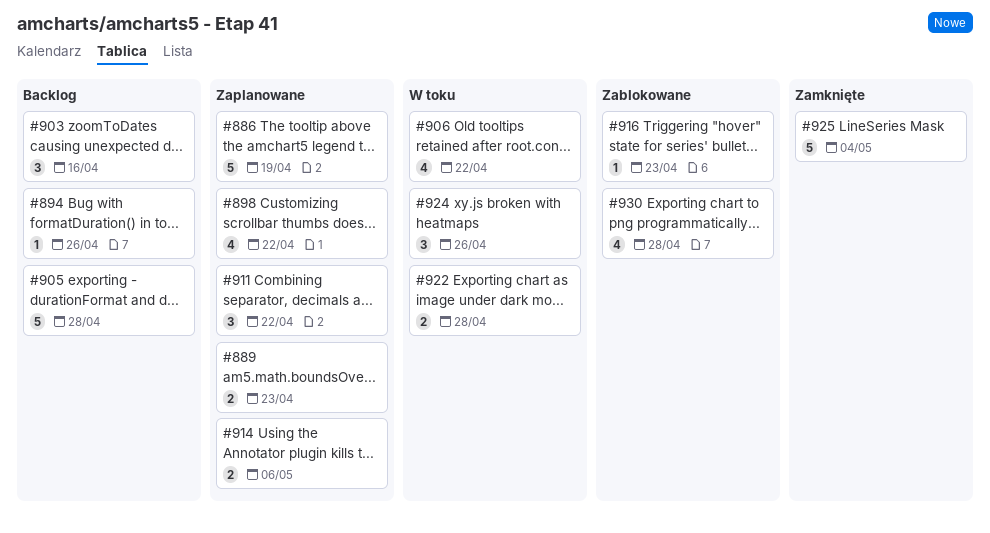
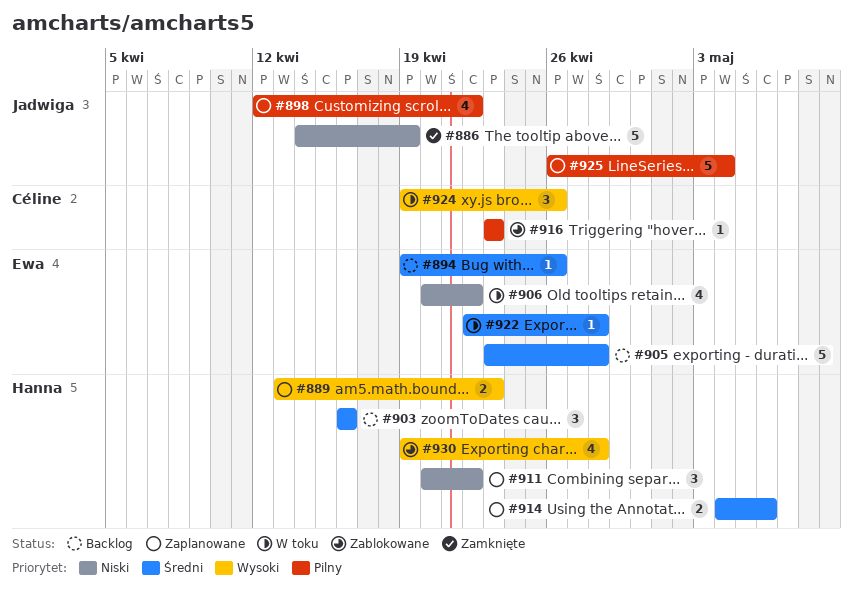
#886, status: Zaplanowane -> Zamknięte
#922, estimate: 2 -> 1
#925, status: Zamknięte -> Zaplanowane

